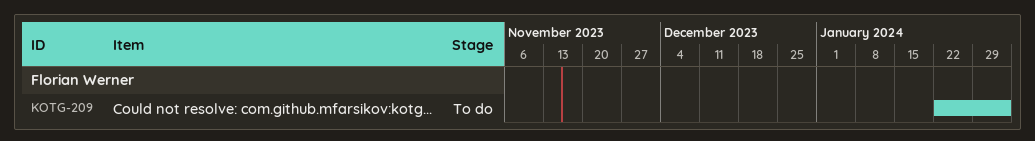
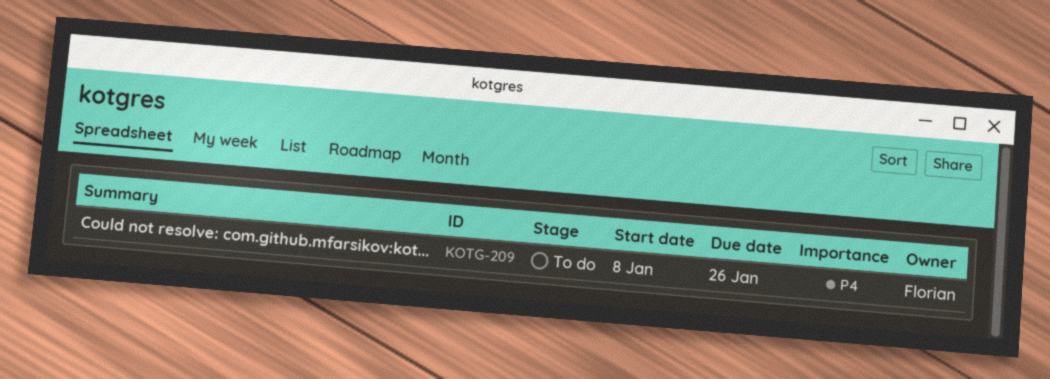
KOTG-209, start: Jan 22 -> Jan 8
KOTG-209, due: Feb 2 -> Jan 26

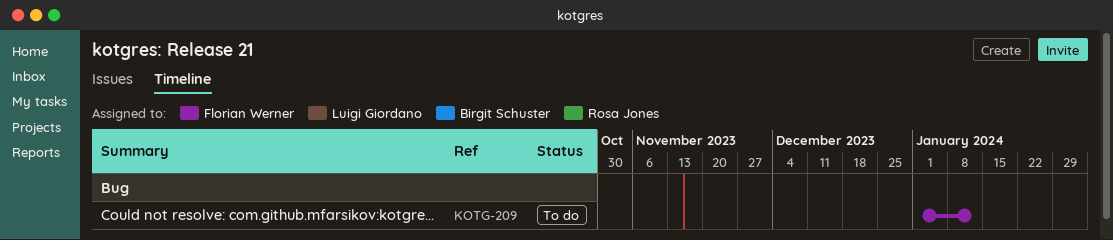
KOTG-209, start: Jan 8 -> Jan 1
KOTG-209, due: Jan 26 -> Jan 12

